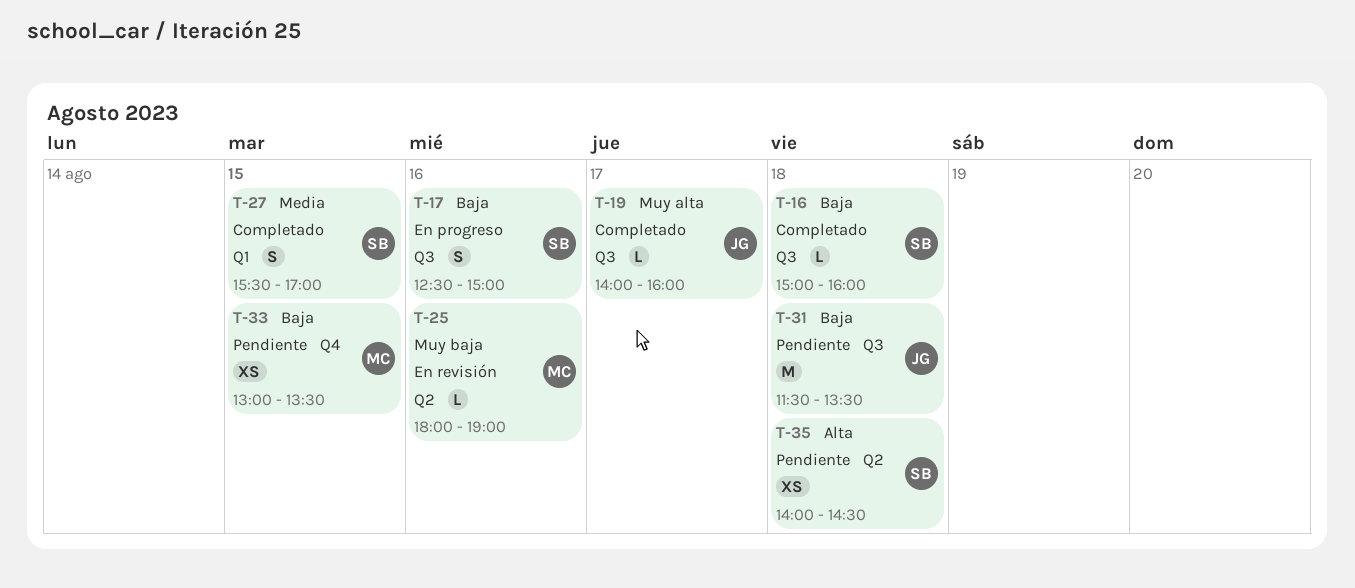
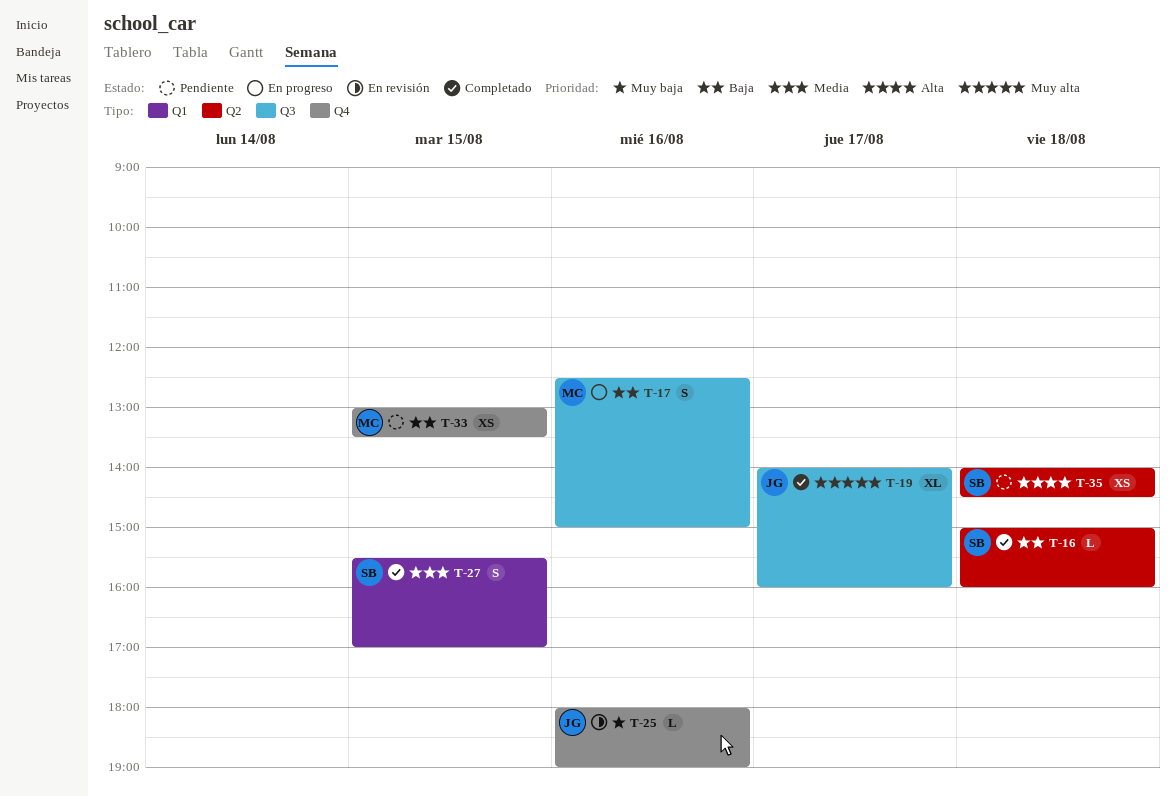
T-16, label: Q3 -> Q2
T-17, owner: SB -> MC
T-19, estimate: L -> XL
T-25, owner: MC -> JG
T-25, label: Q2 -> Q4
T-31: present -> none

